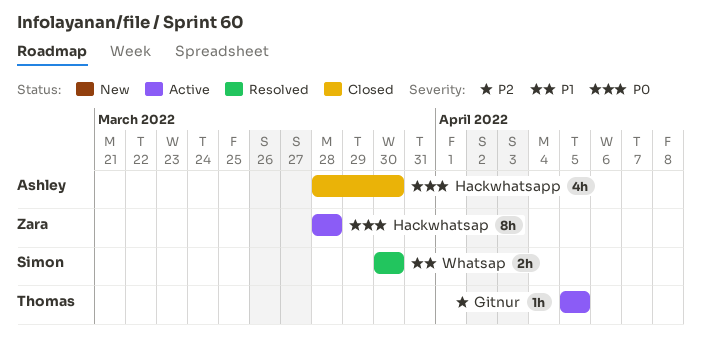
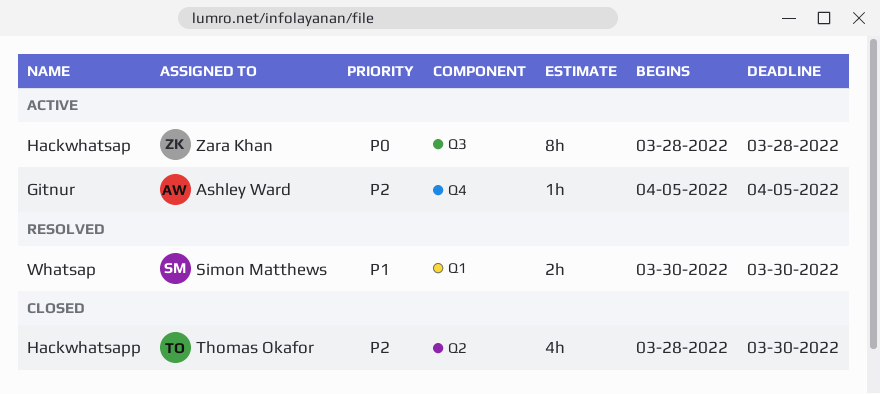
Gitnur, owner: Thomas Okafor -> Ashley Ward
Hackwhatsapp, owner: Ashley Ward -> Thomas Okafor
Hackwhatsapp, priority: P0 -> P2

